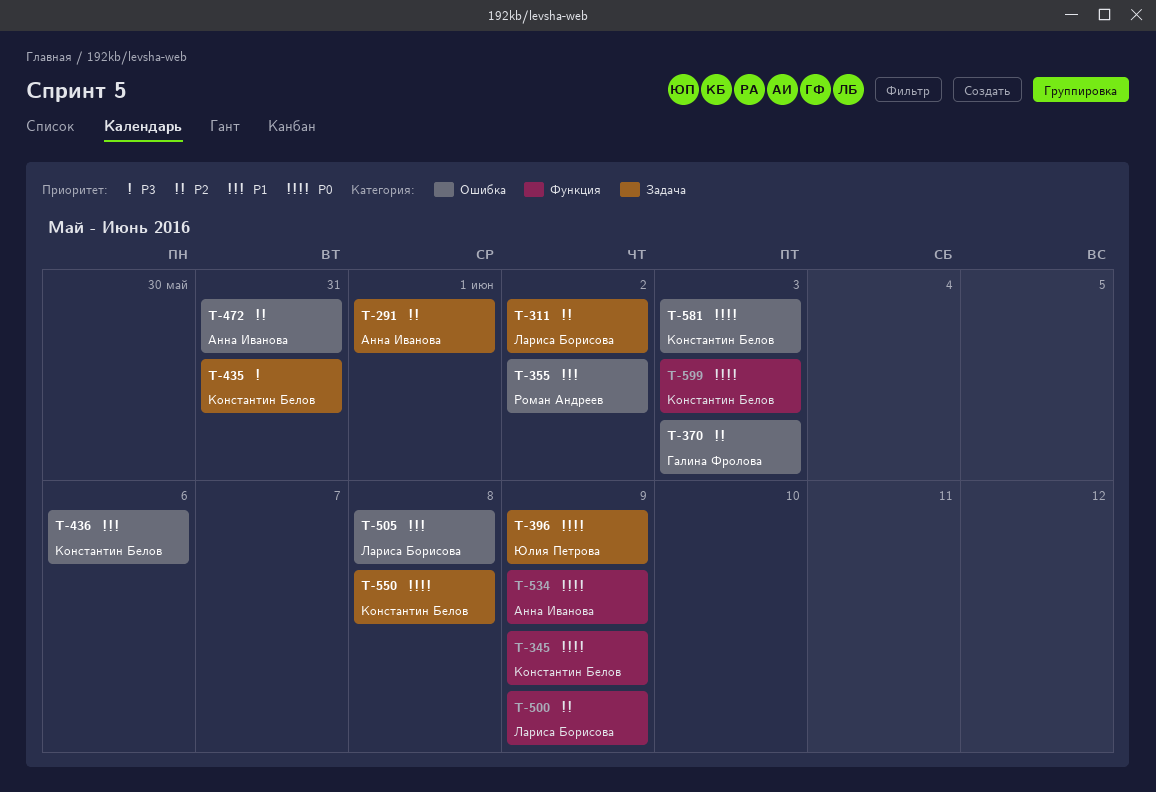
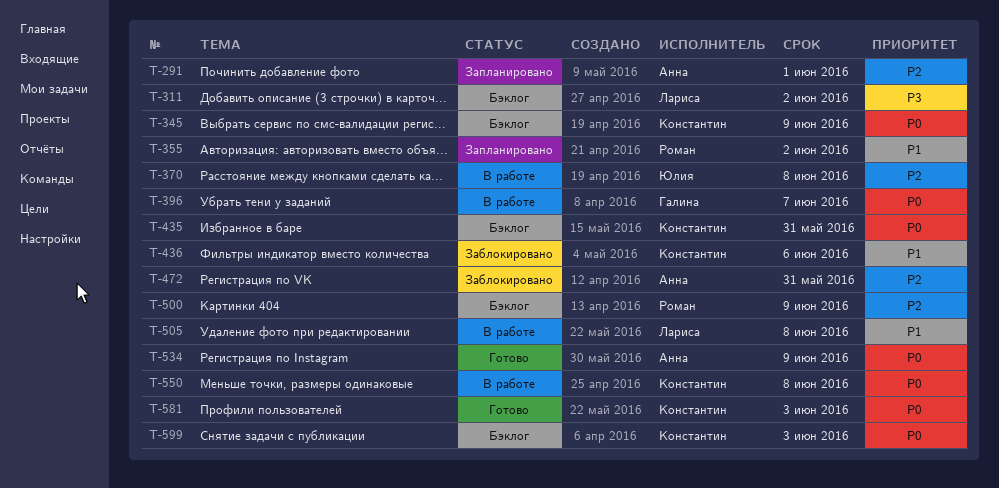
T-311, priority: P2 -> P3
T-370, owner: Галина Фролова -> Юлия Петрова
T-370, due: Jun 3 -> Jun 8
T-396, owner: Юлия Петрова -> Галина Фролова
T-396, due: Jun 9 -> Jun 7
T-435, priority: P3 -> P0
T-500, owner: Лариса Борисова -> Роман Андреев

